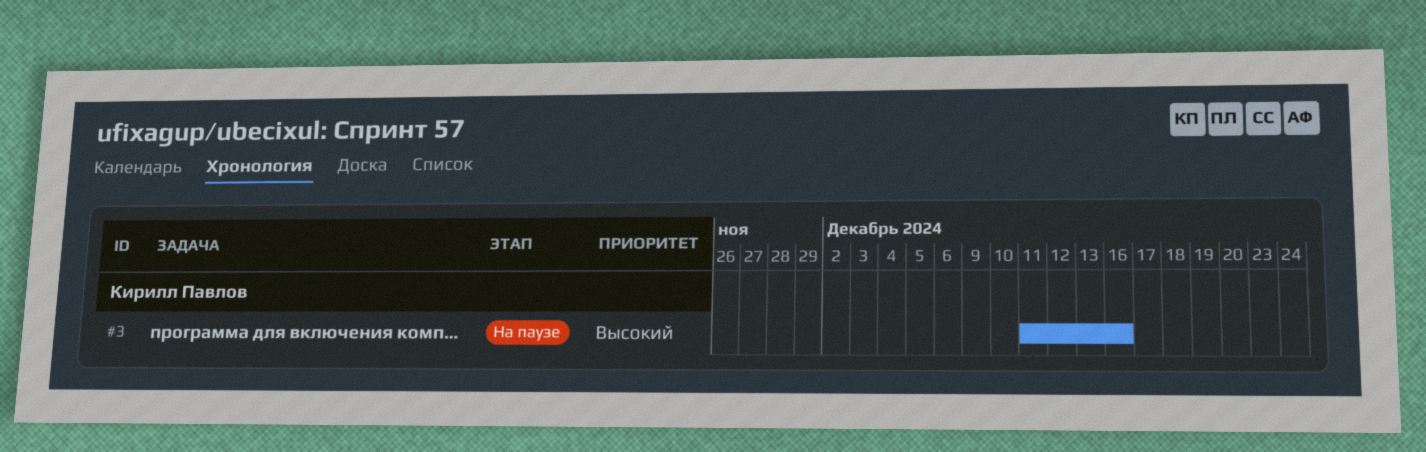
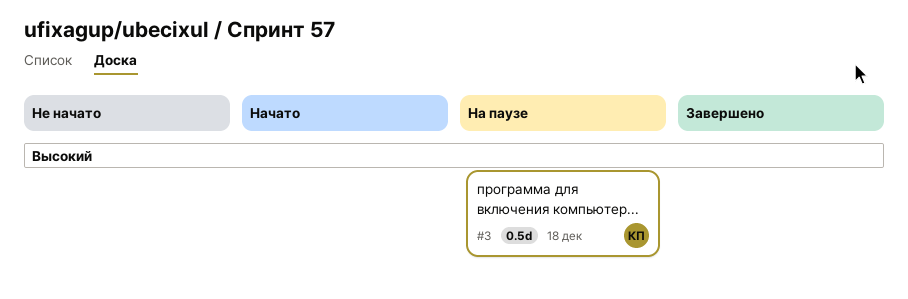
#3, due: Dec 16 -> Dec 18

